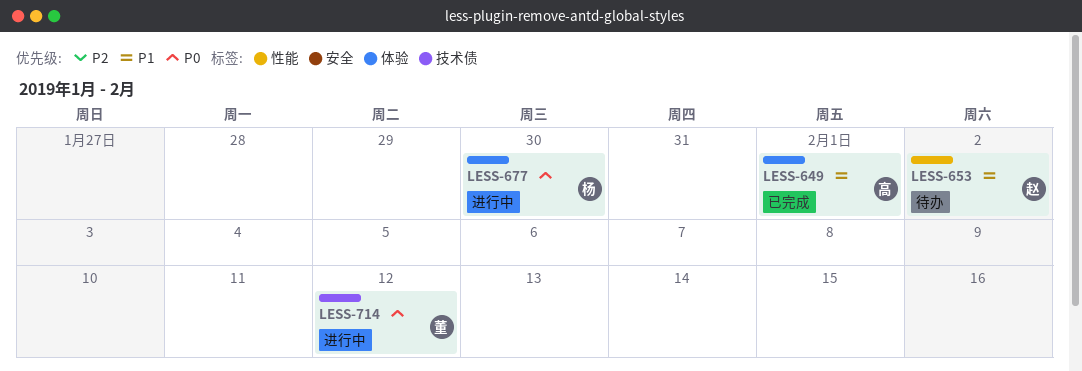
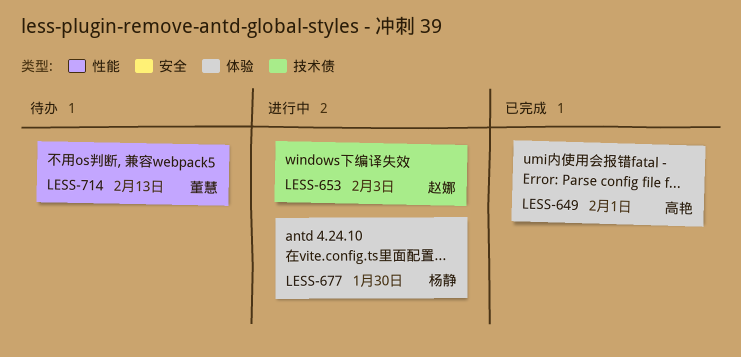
LESS-653, status: 待办 -> 进行中
LESS-653, label: 性能 -> 技术债
LESS-653, due: Feb 2 -> Feb 3
LESS-714, status: 进行中 -> 待办
LESS-714, label: 技术债 -> 性能
LESS-714, due: Feb 12 -> Feb 13

